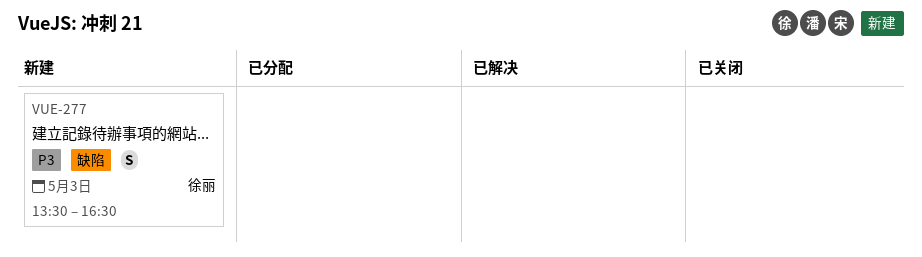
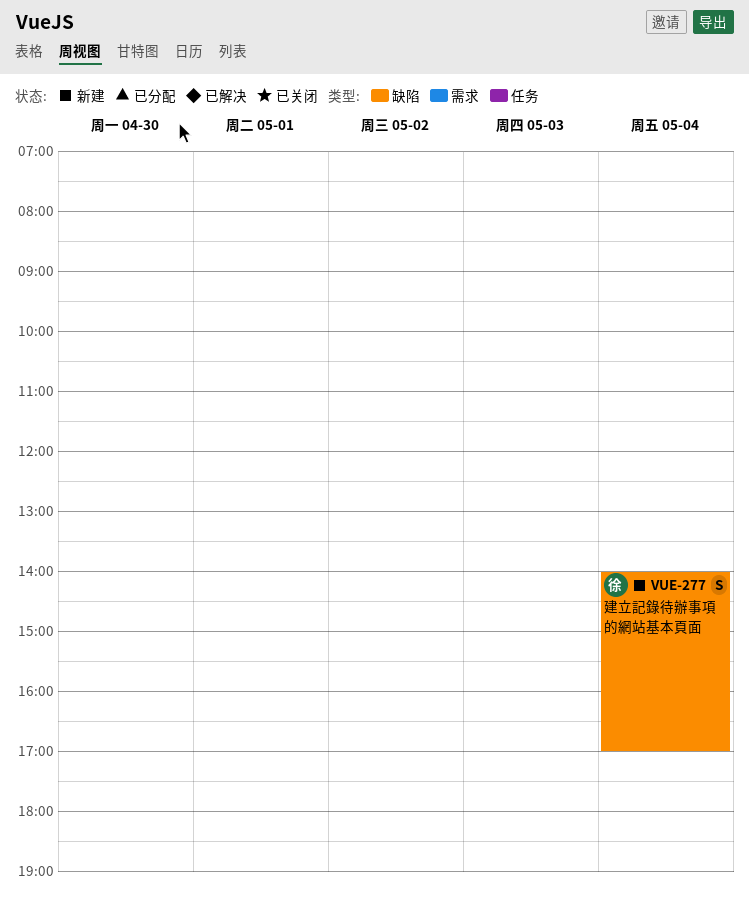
VUE-277, day: May 3 -> May 4
VUE-277, begins: 13:30 -> 14:00
VUE-277, ends: 16:30 -> 17:00

